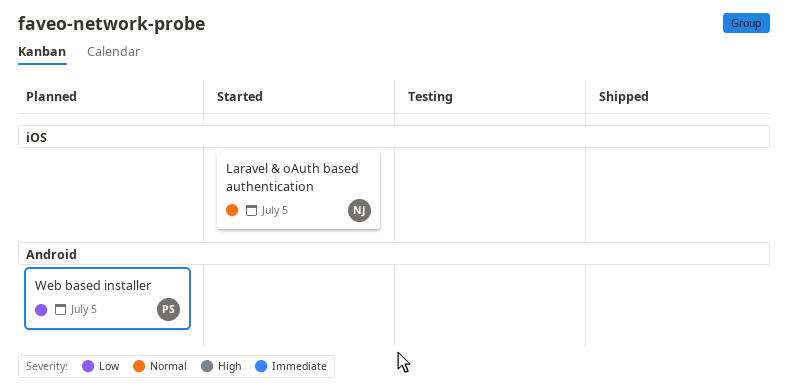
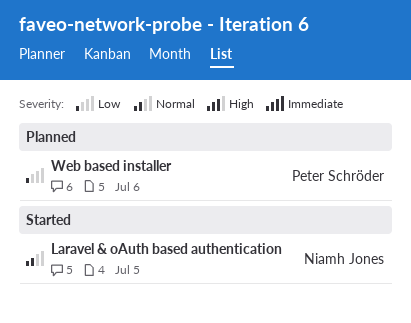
Web based installer, due: Jul 5 -> Jul 6

